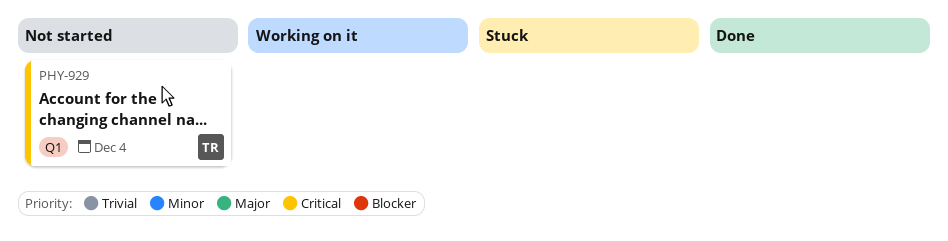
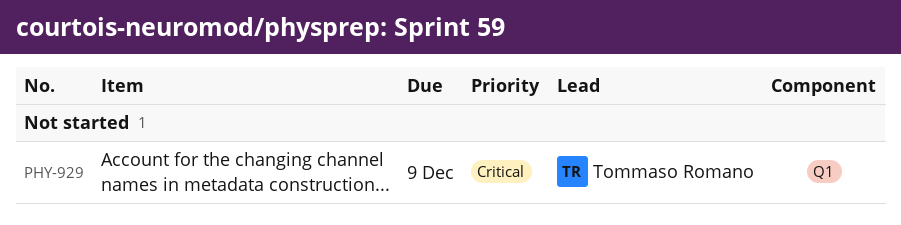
PHY-929, due: Dec 4 -> Dec 9

